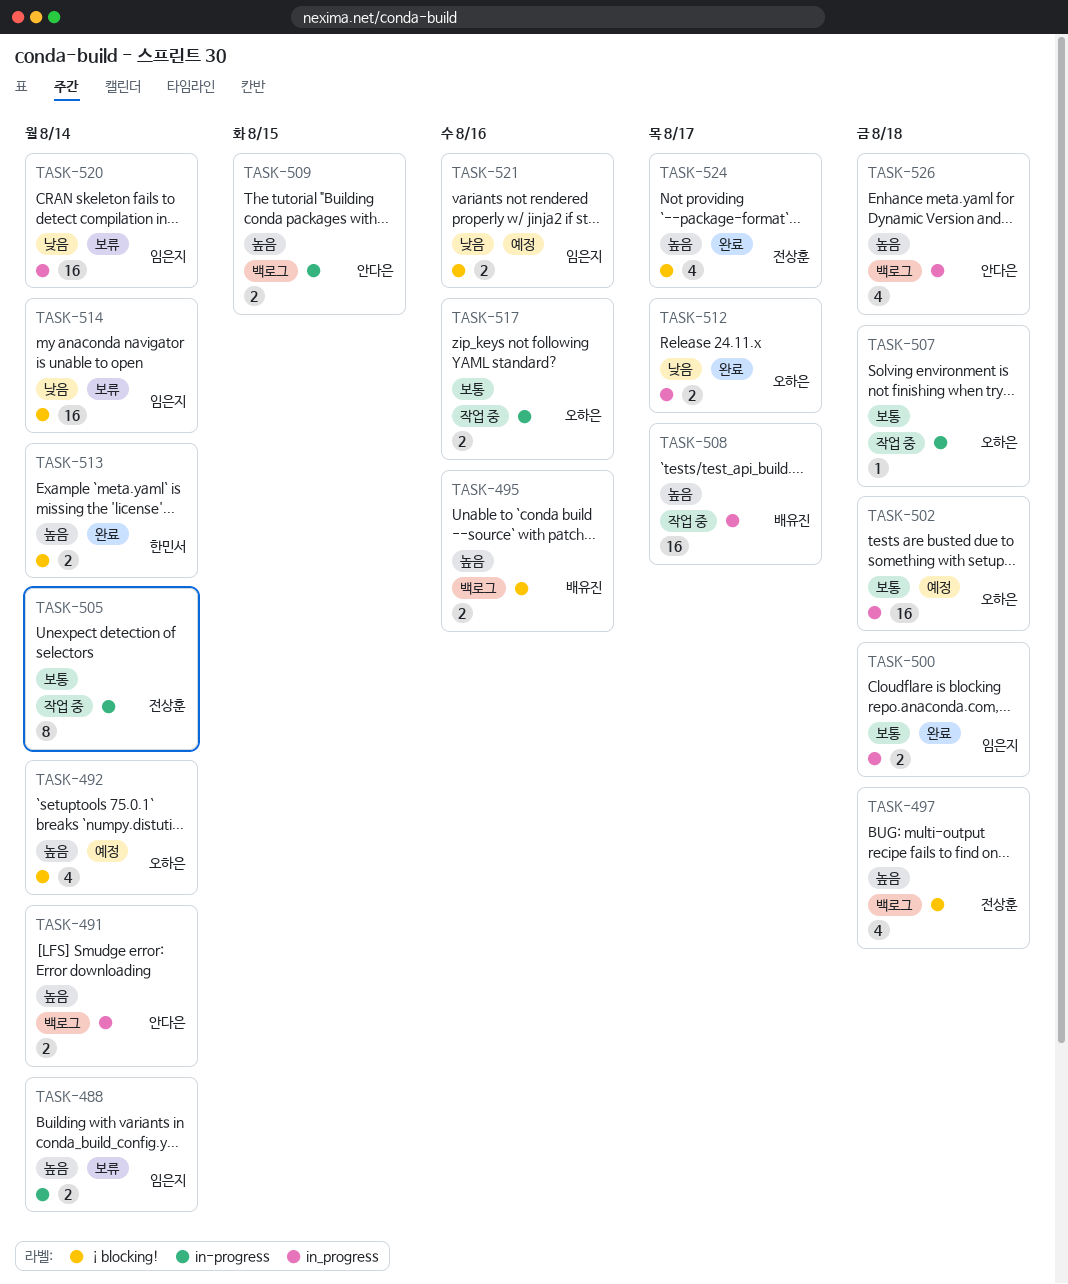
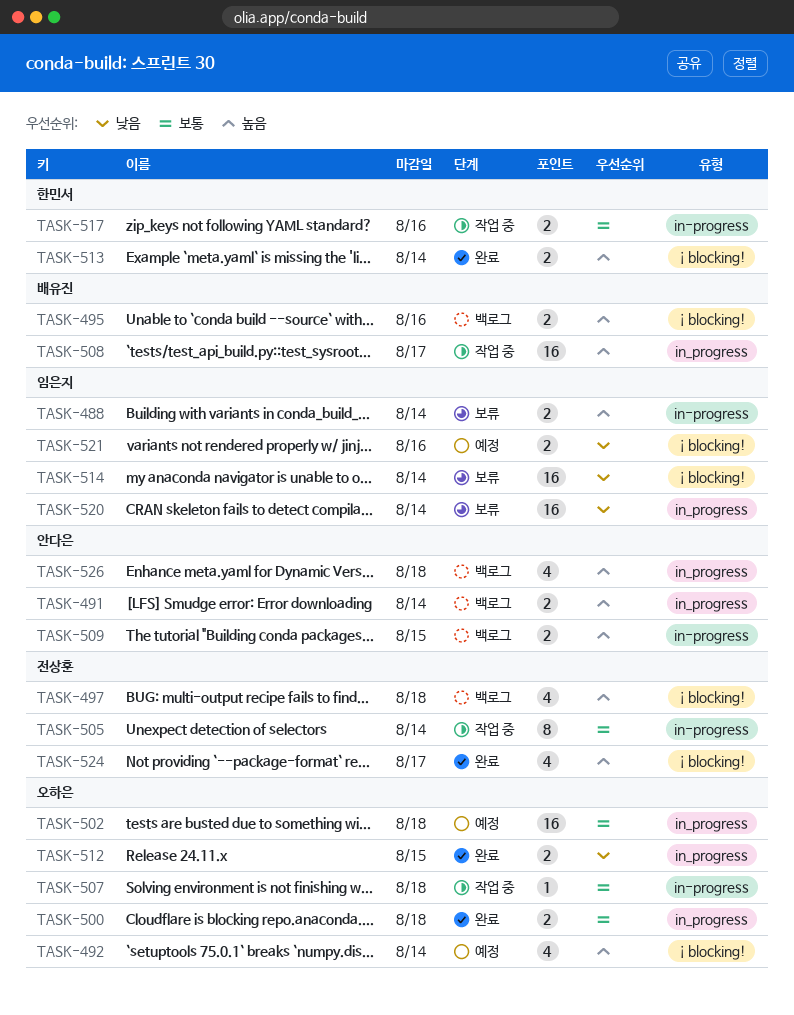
TASK-500, owner: 임은지 -> 오하은
TASK-512, due: Aug 17 -> Aug 15
TASK-517, owner: 오하은 -> 한민서

